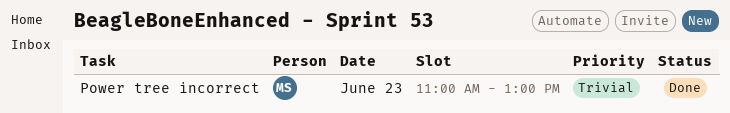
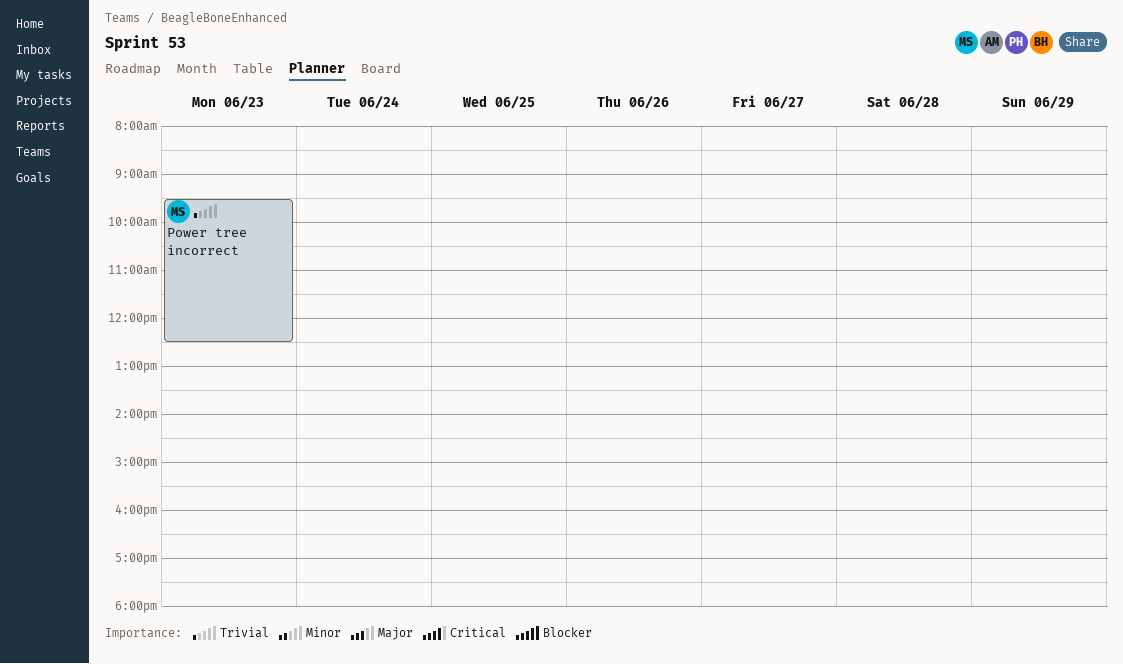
Power tree incorrect, begins: 11:00 -> 09:30
Power tree incorrect, ends: 13:00 -> 12:30

